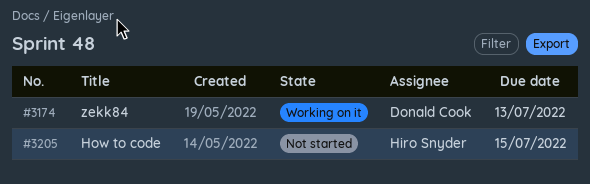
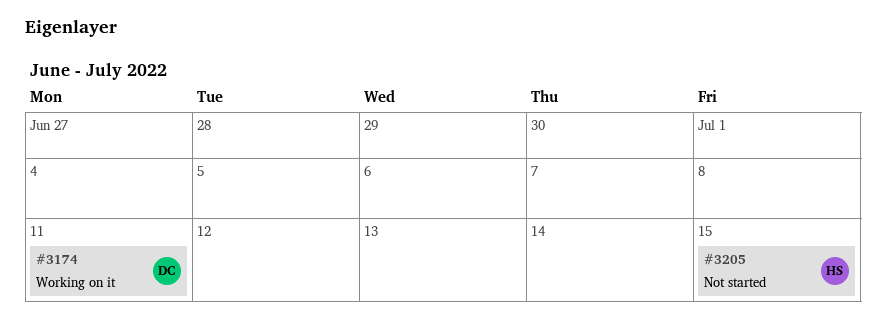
#3174, due: Jul 13 -> Jul 11

